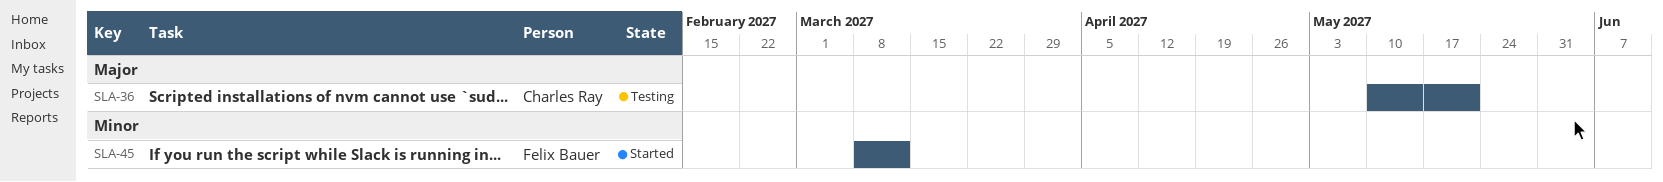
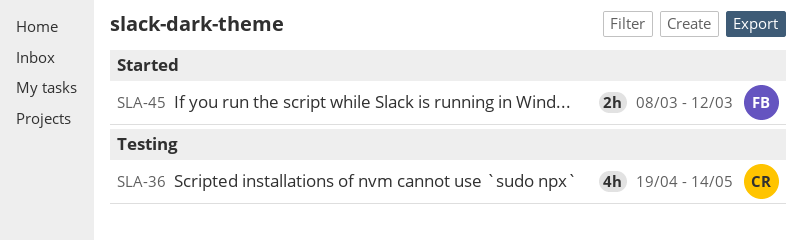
SLA-36, start: May 10 -> Apr 19
SLA-36, due: May 21 -> May 14

